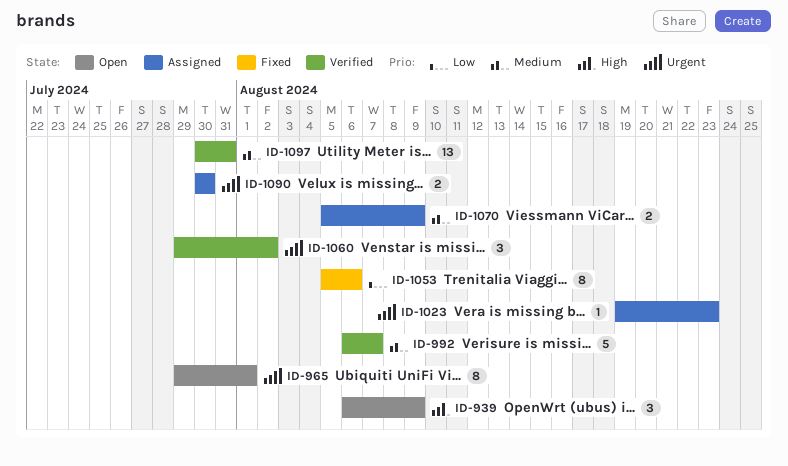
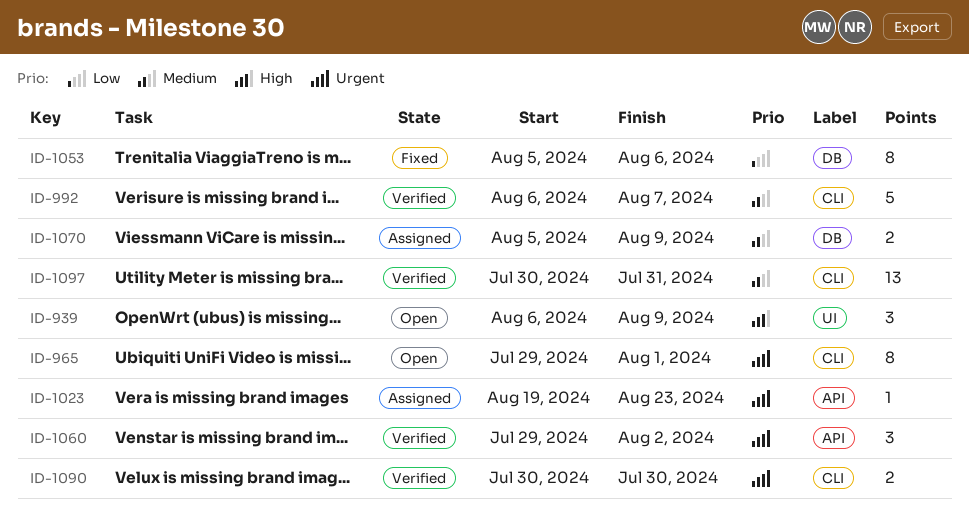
ID-1090, status: Assigned -> Verified

